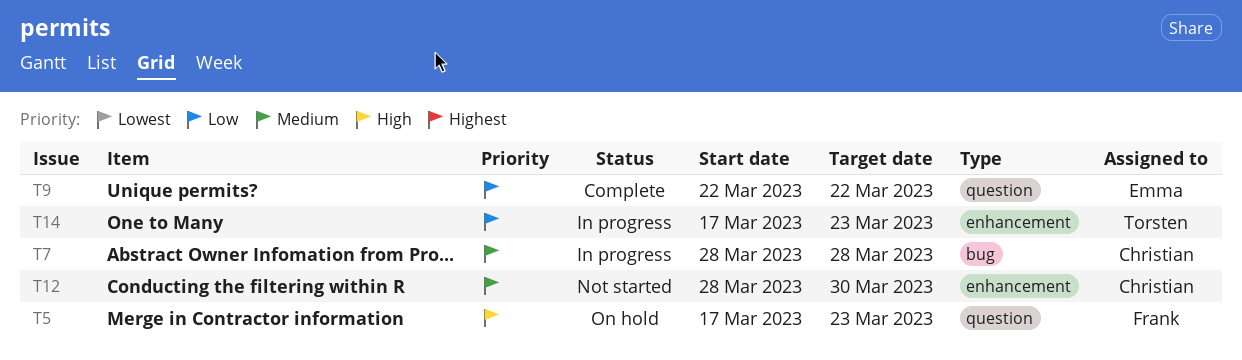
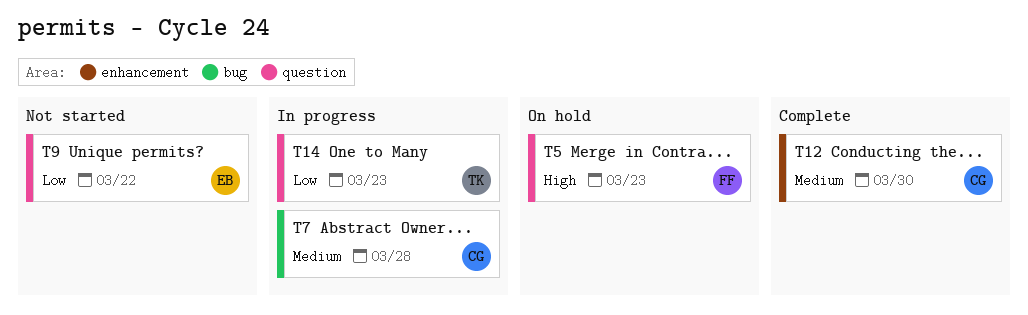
T9, status: Complete -> Not started
T12, status: Not started -> Complete
T14, label: enhancement -> question

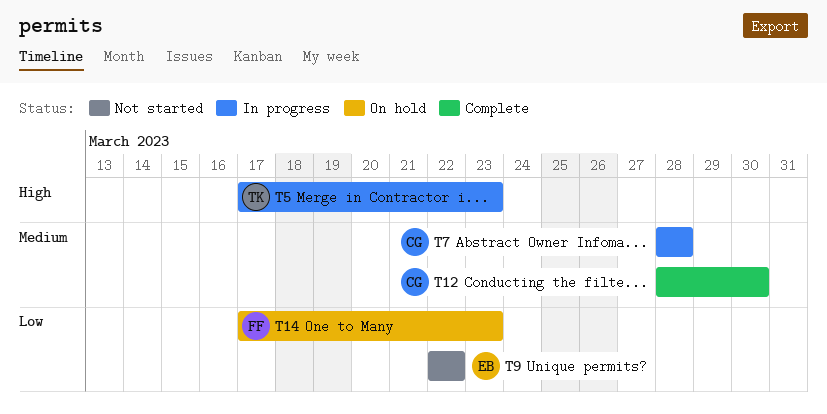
T5, status: On hold -> In progress
T5, owner: FF -> TK
T14, status: In progress -> On hold
T14, owner: TK -> FF

